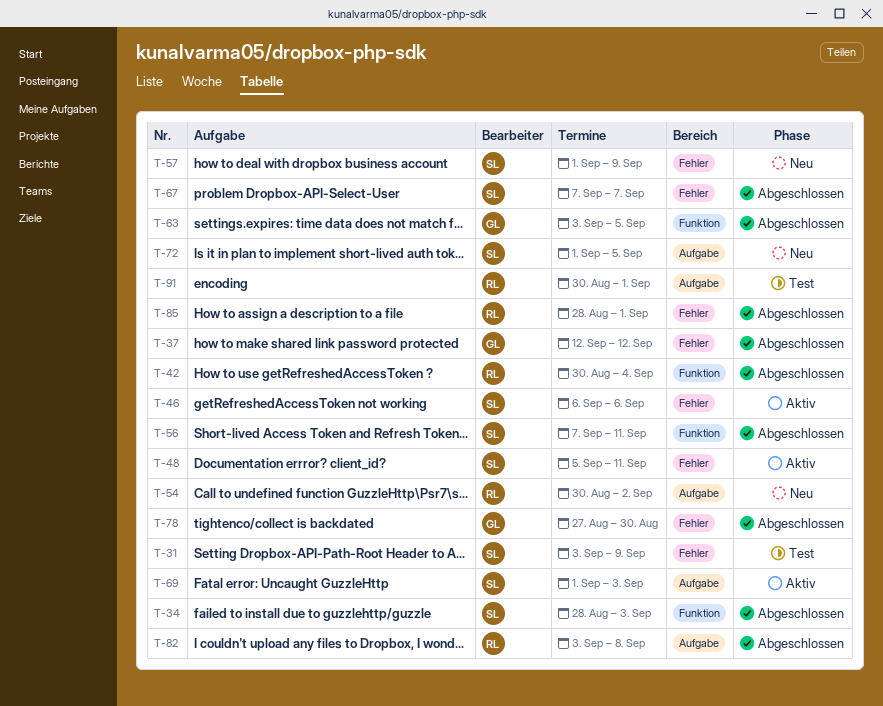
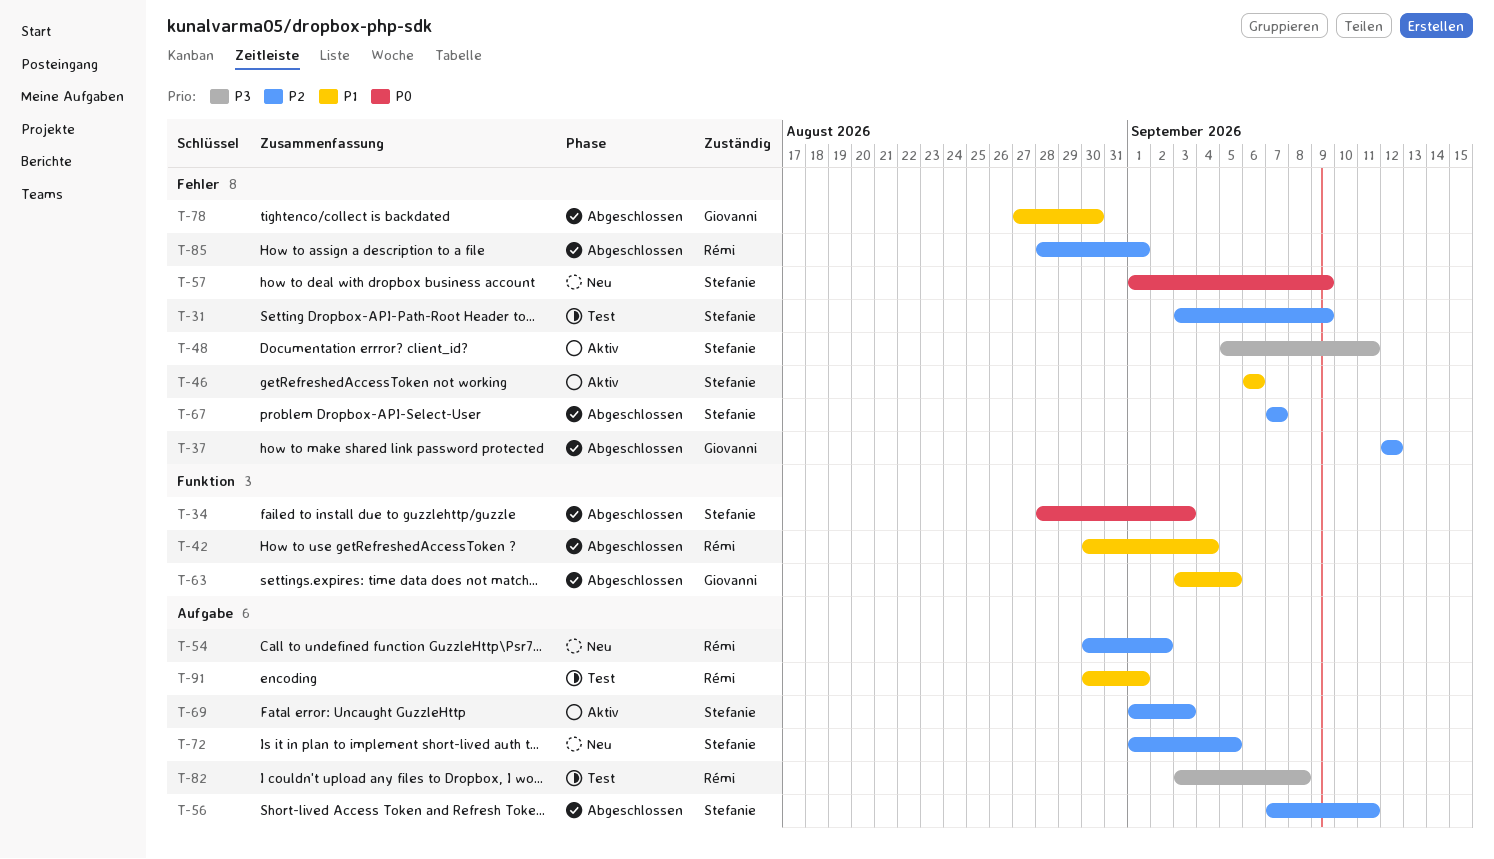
T-56, label: Funktion -> Aufgabe
T-82, status: Abgeschlossen -> Test

